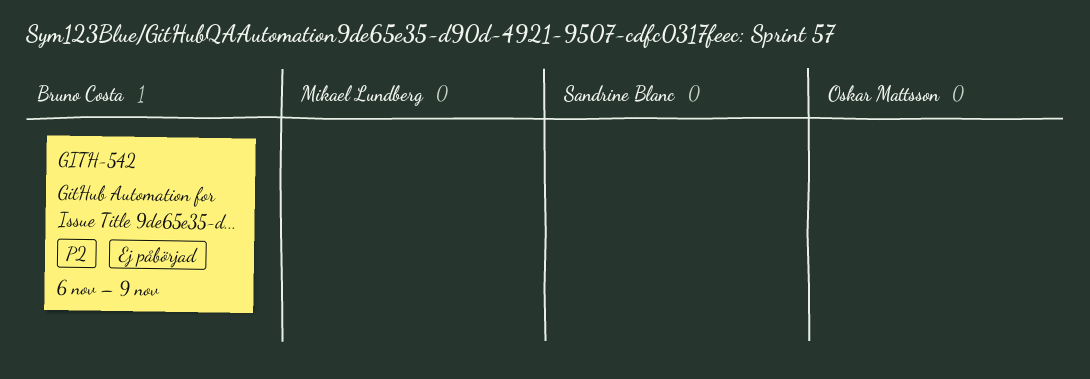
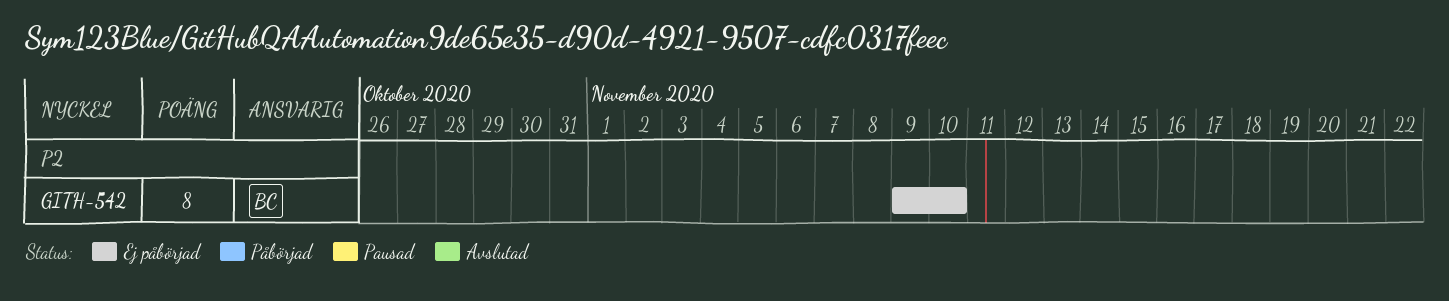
GITH-542, start: Nov 6 -> Nov 9
GITH-542, due: Nov 9 -> Nov 10

